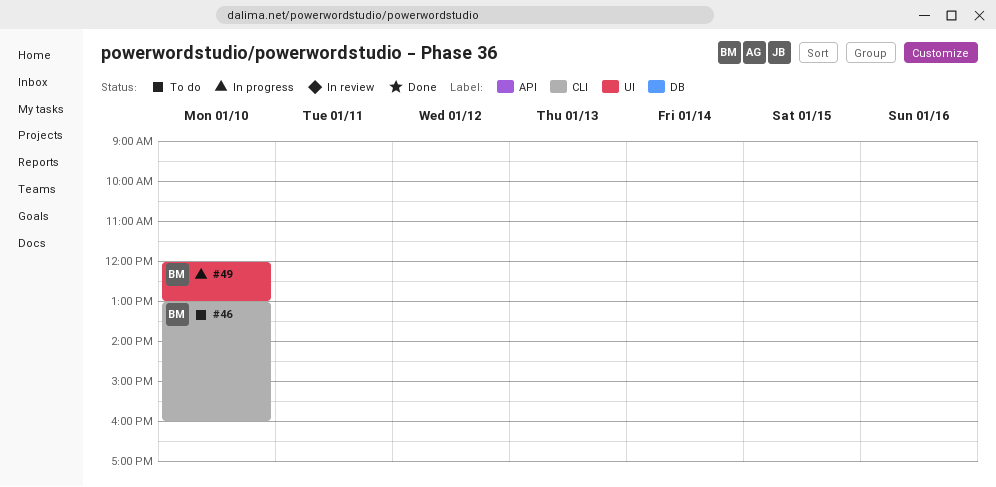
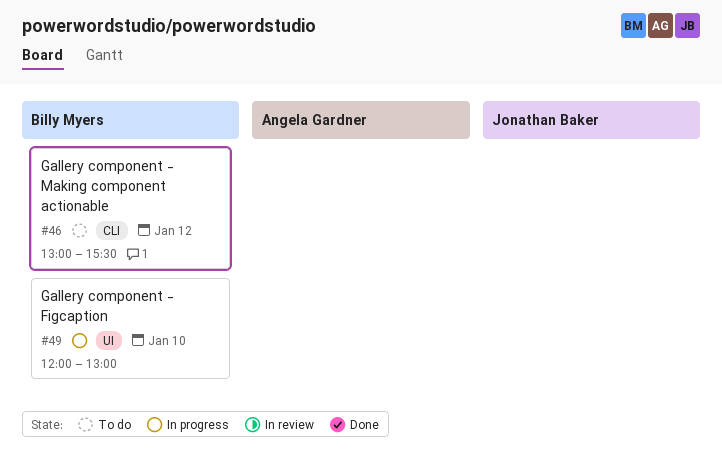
#46, day: Jan 10 -> Jan 12
#46, ends: 16:00 -> 15:30

